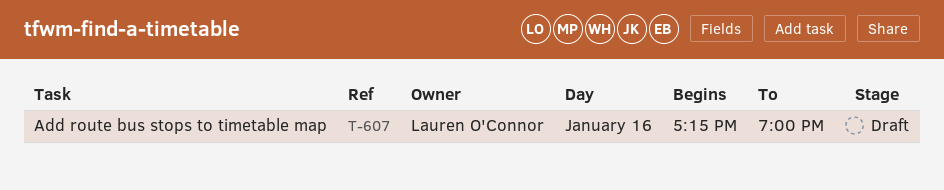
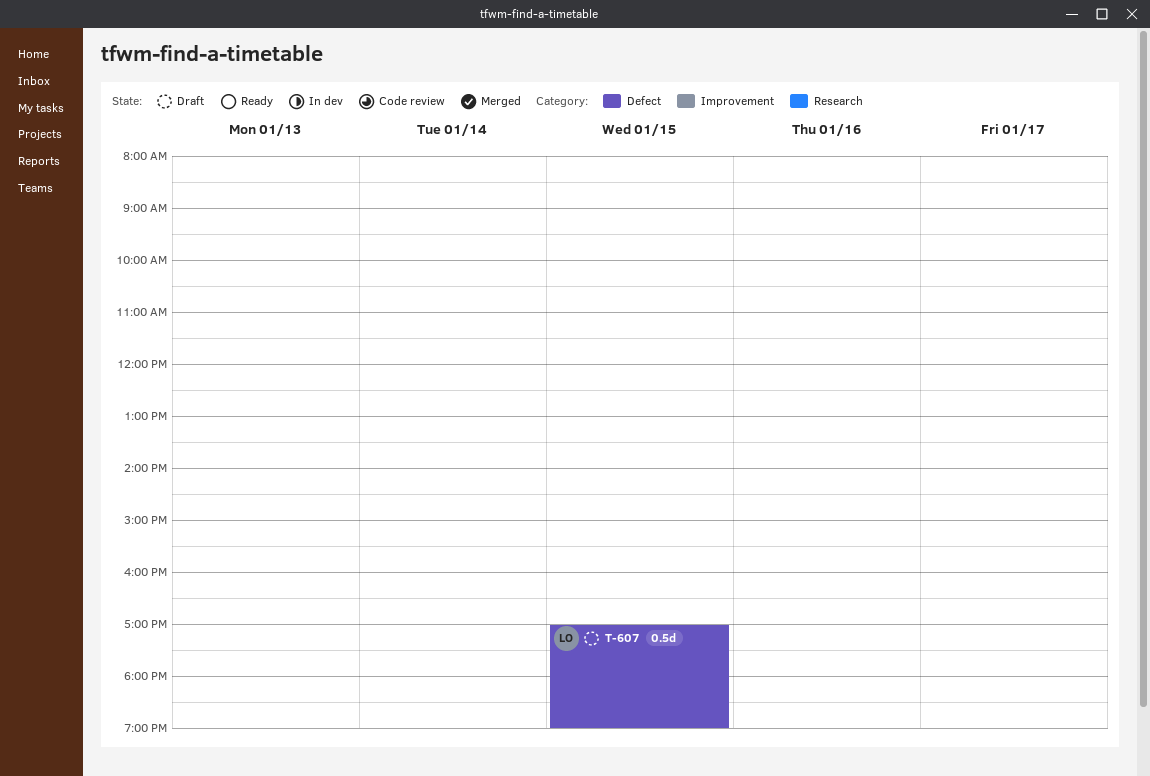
T-607, day: Jan 16 -> Jan 15
T-607, begins: 17:15 -> 17:00

